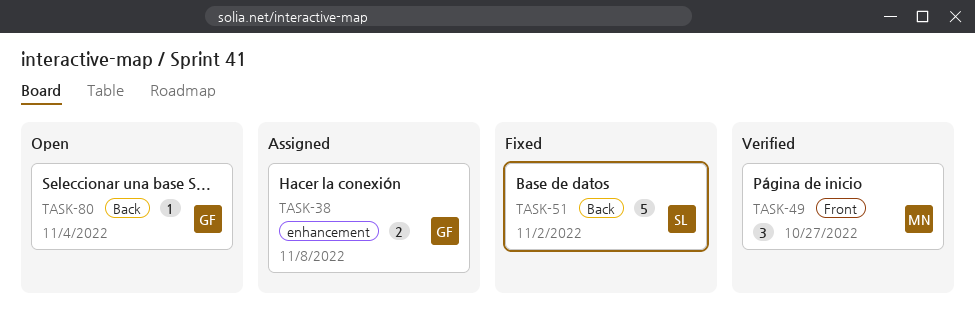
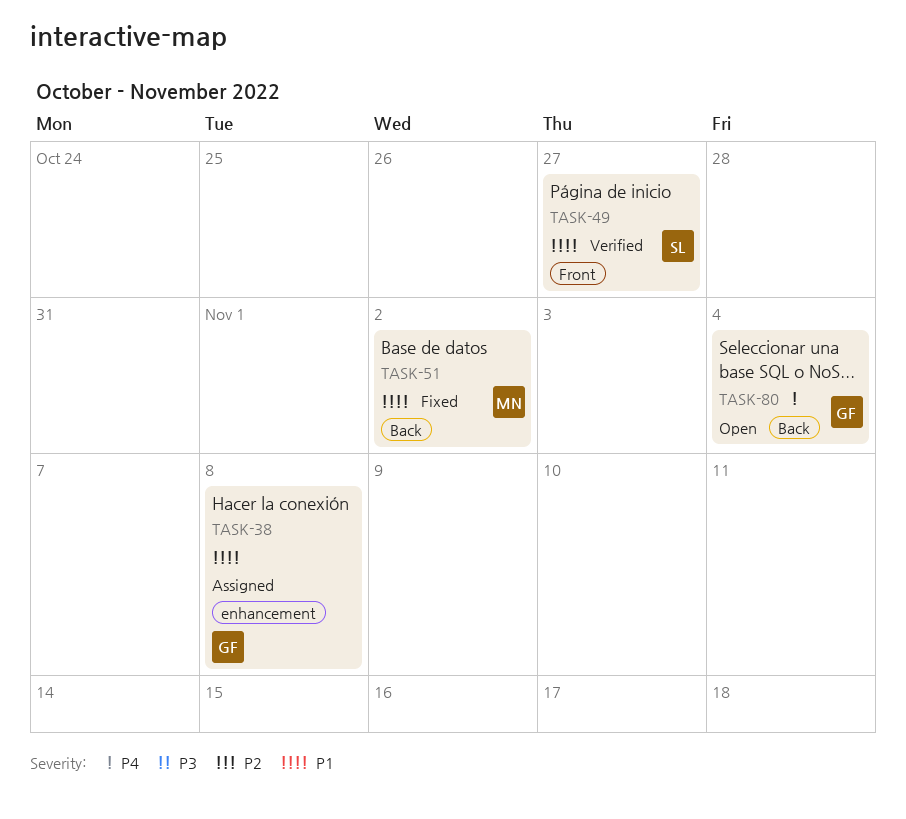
TASK-49, owner: MN -> SL
TASK-51, owner: SL -> MN

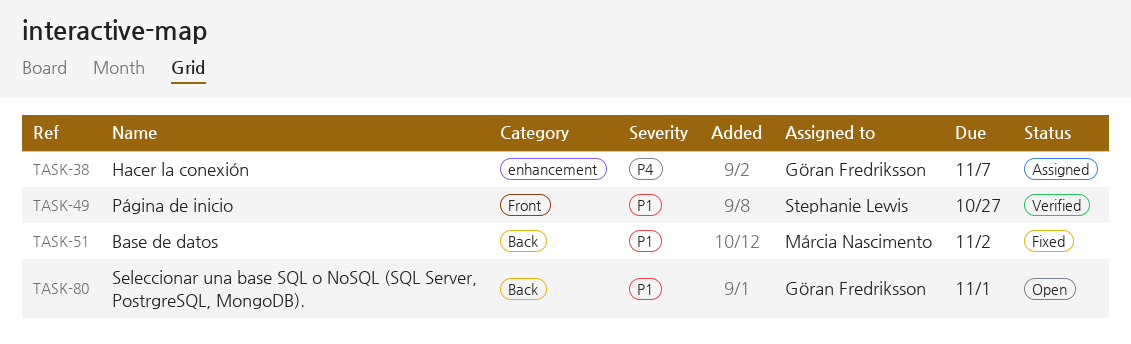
TASK-38, priority: P1 -> P4
TASK-38, due: Nov 8 -> Nov 7
TASK-80, priority: P4 -> P1
TASK-80, due: Nov 4 -> Nov 1

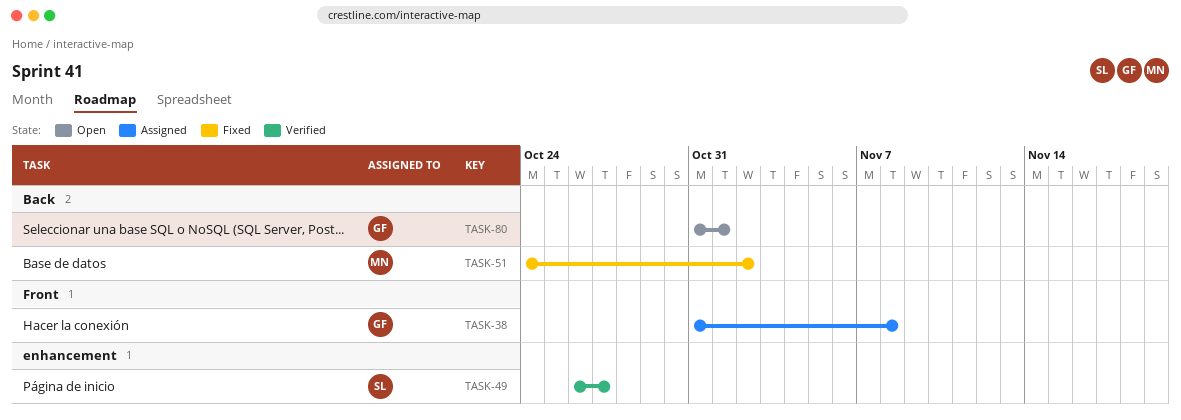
TASK-38, label: enhancement -> Front
TASK-38, due: Nov 7 -> Nov 8
TASK-49, label: Front -> enhancement

